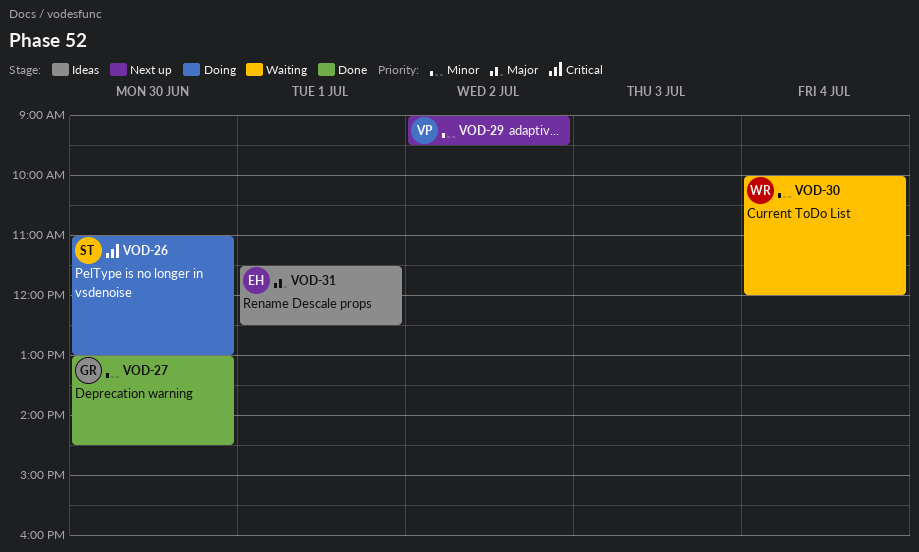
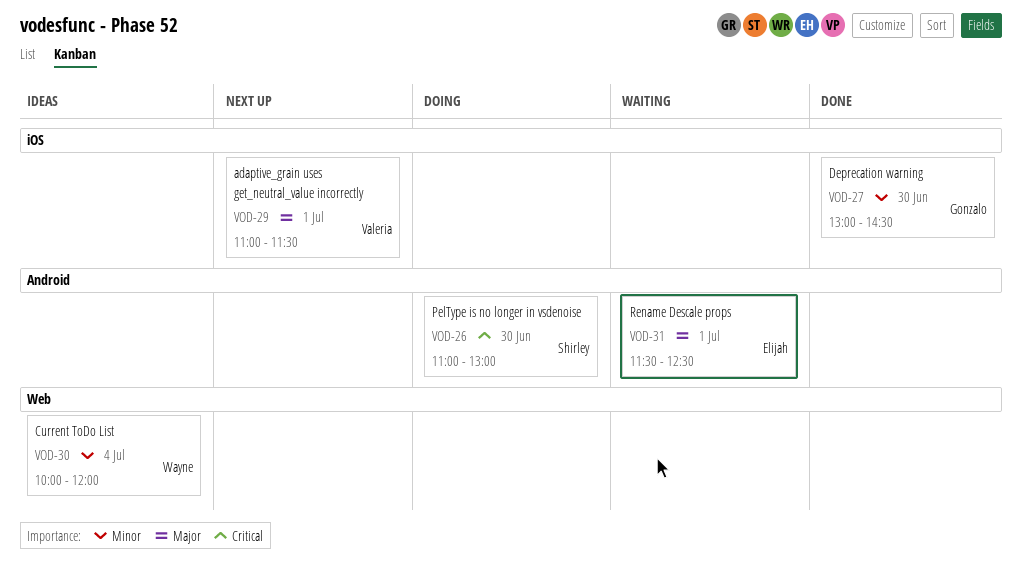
VOD-29, priority: Minor -> Major
VOD-29, day: Jul 2 -> Jul 1
VOD-29, begins: 09:00 -> 11:00
VOD-29, ends: 09:30 -> 11:30
VOD-30, status: Waiting -> Ideas
VOD-31, status: Ideas -> Waiting

